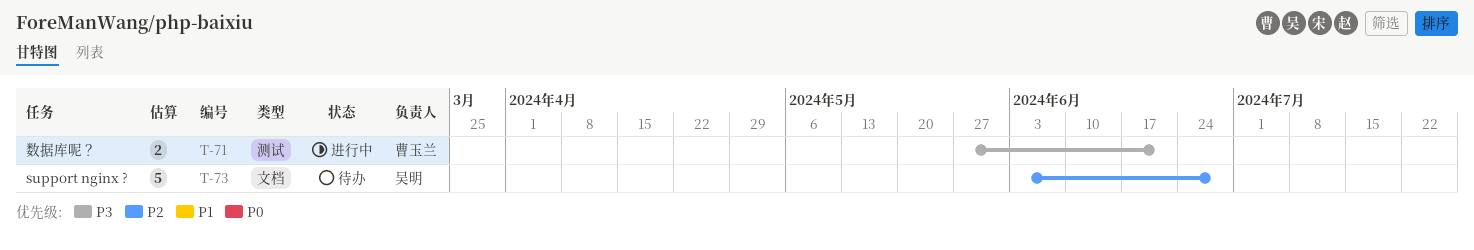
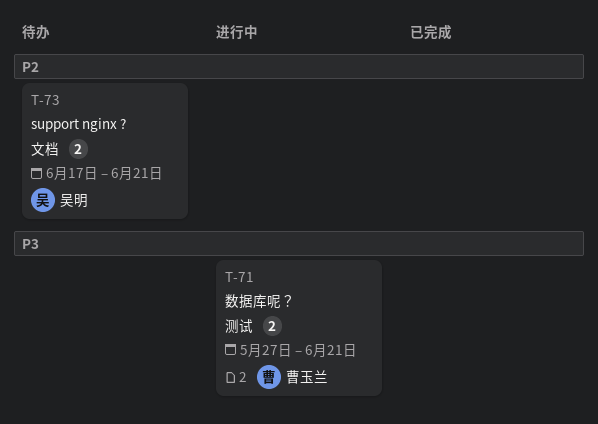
T-73, estimate: 5 -> 2
T-73, start: Jun 3 -> Jun 17
T-73, due: Jun 28 -> Jun 21

